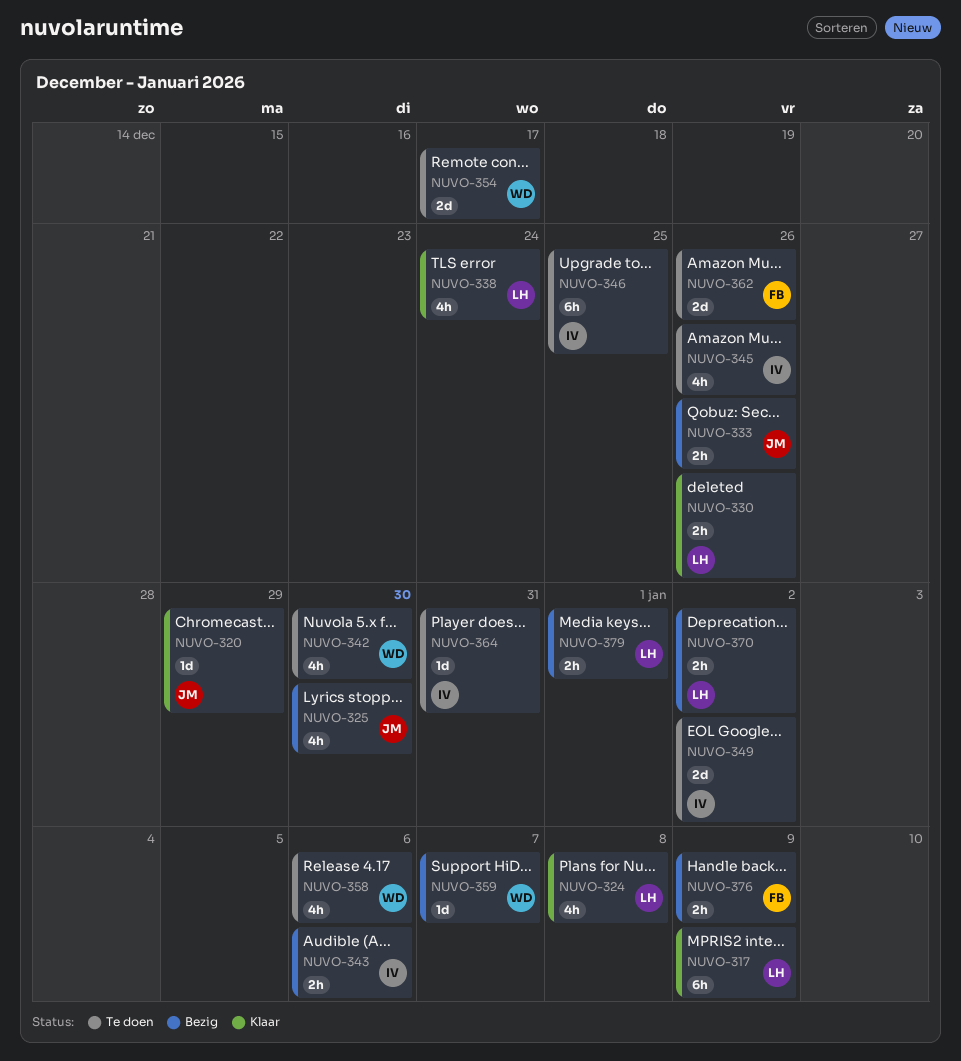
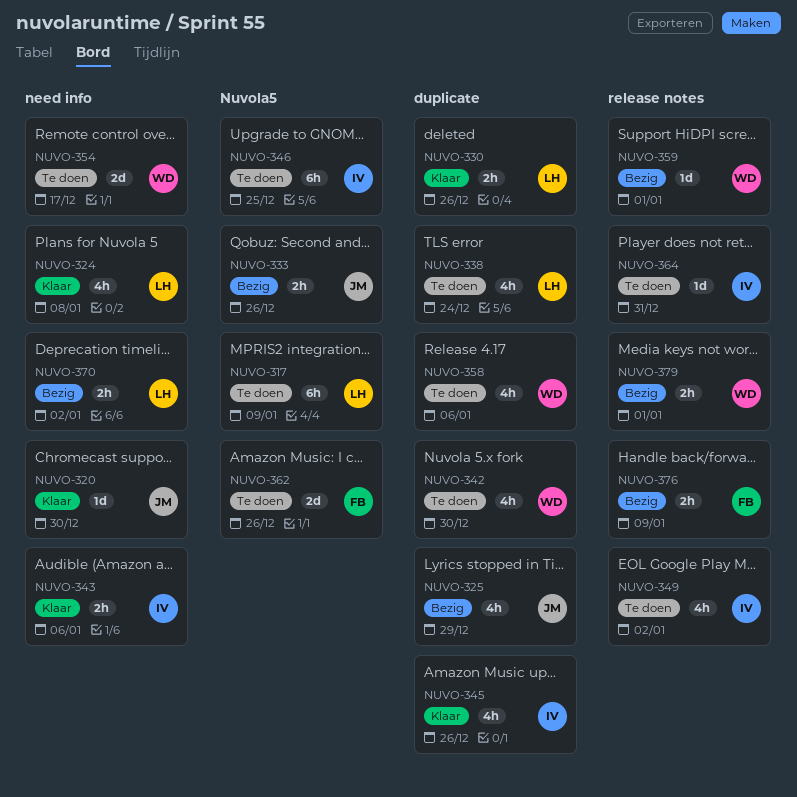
NUVO-317, status: Klaar -> Te doen
NUVO-320, due: Dec 29 -> Dec 30
NUVO-325, due: Dec 30 -> Dec 29
NUVO-338, status: Klaar -> Te doen
NUVO-343, status: Bezig -> Klaar
NUVO-345, status: Te doen -> Klaar
NUVO-349, estimate: 2d -> 4h
NUVO-359, due: Jan 7 -> Jan 1
NUVO-379, owner: LH -> WD

